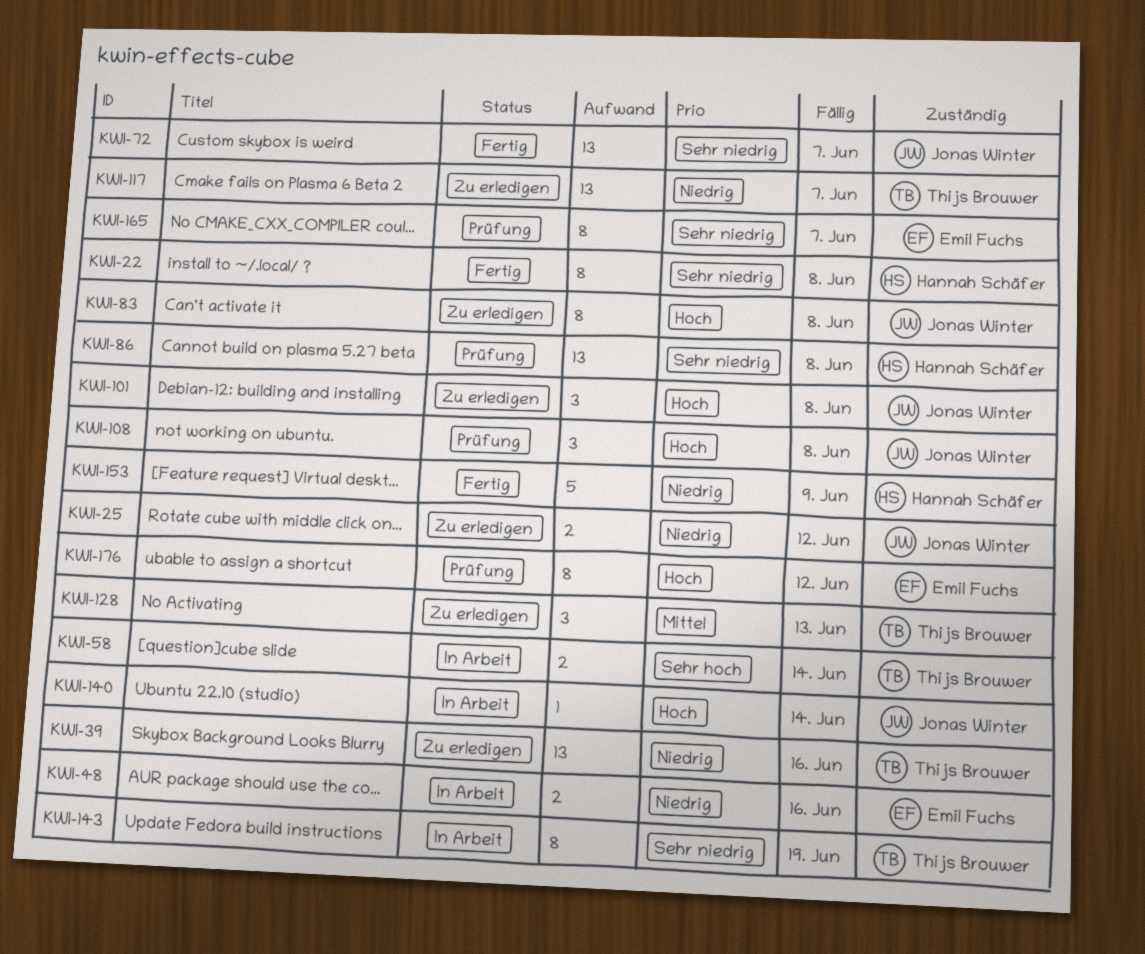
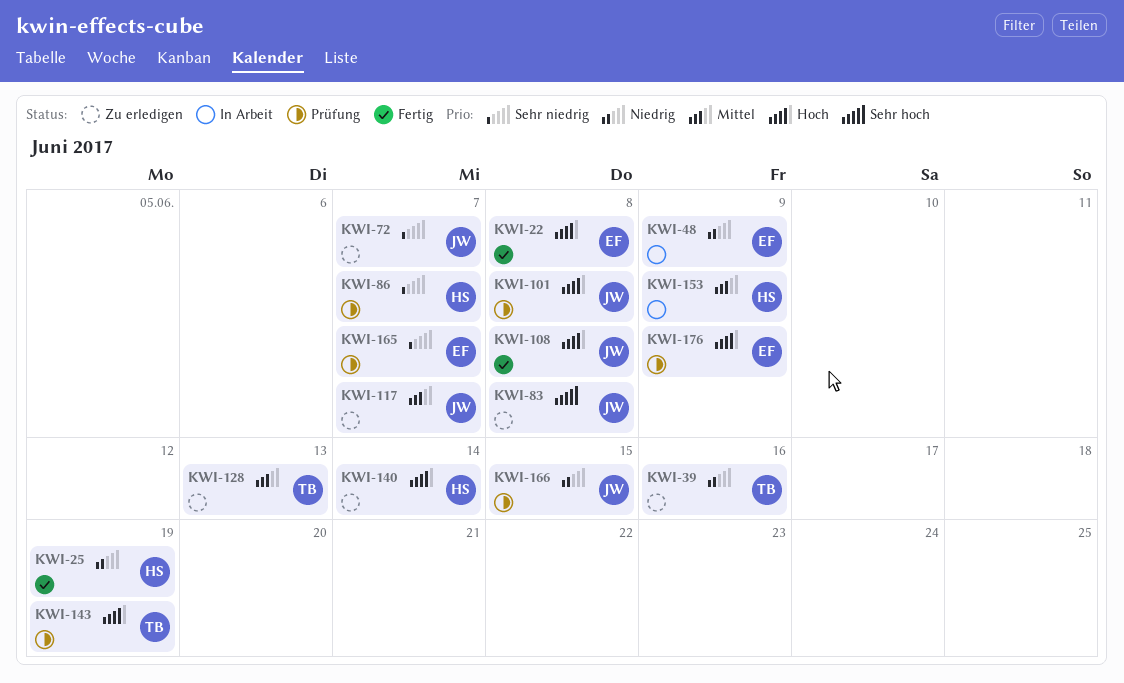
KWI-22, owner: Hannah Schäfer -> Emil Fuchs
KWI-22, priority: Sehr niedrig -> Hoch
KWI-25, status: Zu erledigen -> Fertig
KWI-25, owner: Jonas Winter -> Hannah Schäfer
KWI-25, due: Jun 12 -> Jun 19
KWI-48, due: Jun 16 -> Jun 9
KWI-58: present -> none
KWI-72, status: Fertig -> Zu erledigen
KWI-83, priority: Hoch -> Sehr hoch
KWI-86, due: Jun 8 -> Jun 7
KWI-101, status: Zu erledigen -> Prüfung
KWI-108, status: Prüfung -> Fertig
KWI-117, owner: Thijs Brouwer -> Jonas Winter
KWI-117, priority: Niedrig -> Mittel
KWI-140, status: In Arbeit -> Zu erledigen
KWI-140, owner: Jonas Winter -> Hannah Schäfer
KWI-143, status: In Arbeit -> Prüfung
KWI-143, priority: Sehr niedrig -> Hoch
KWI-153, status: Fertig -> In Arbeit
KWI-153, priority: Niedrig -> Mittel
KWI-166: none -> present
KWI-176, due: Jun 12 -> Jun 9

